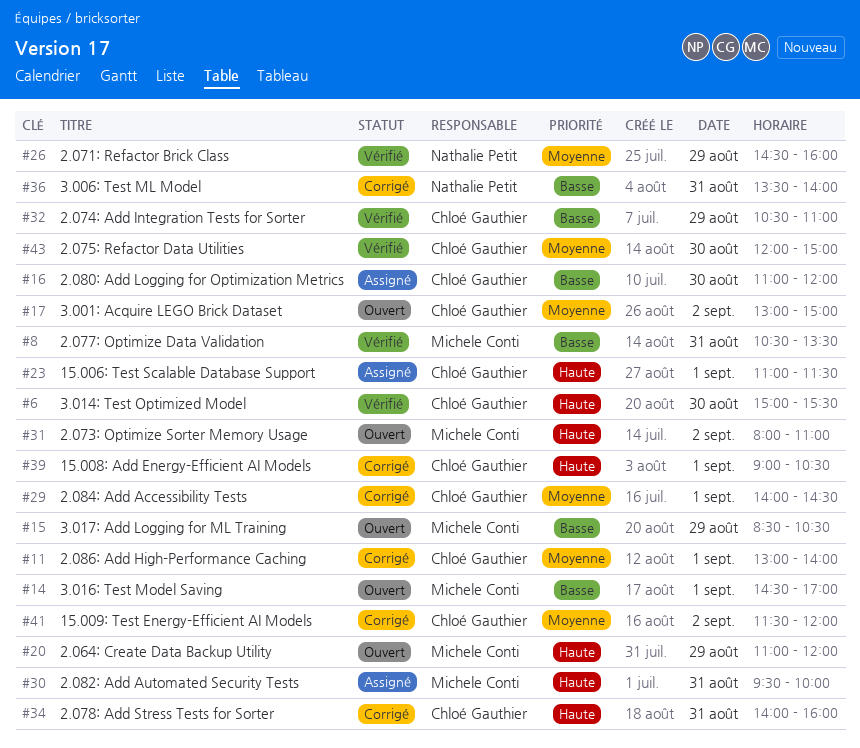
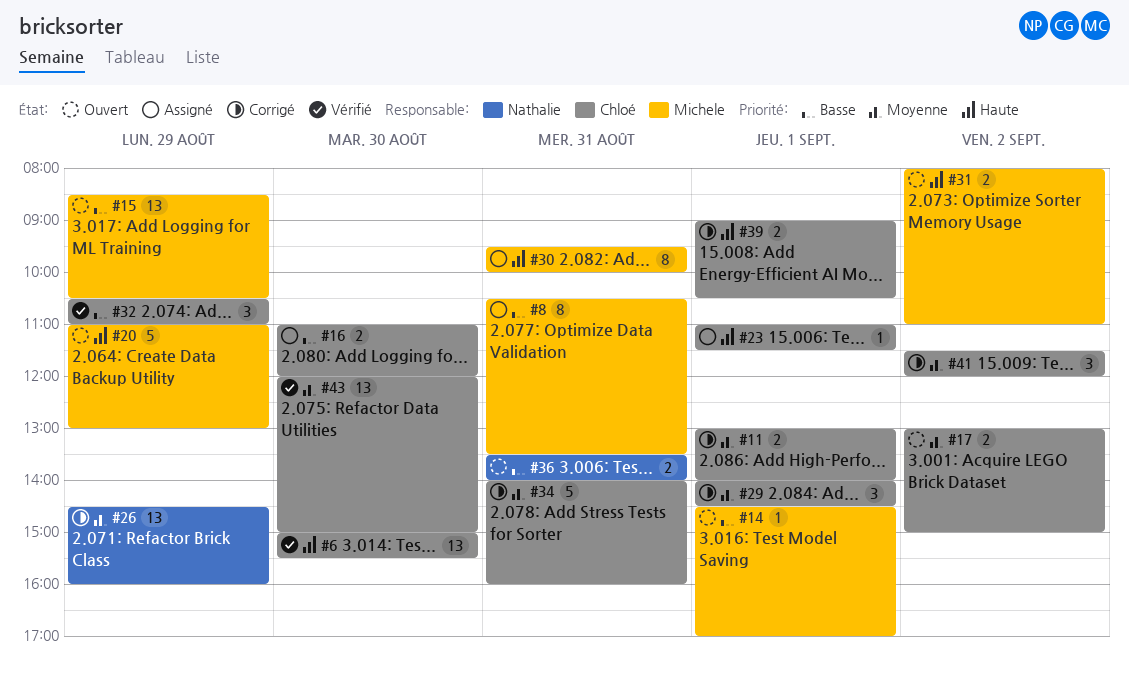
#8, status: Vérifié -> Assigné
#20, ends: 12:00 -> 13:00
#26, status: Vérifié -> Corrigé
#34, priority: Haute -> Moyenne
#36, status: Corrigé -> Ouvert

